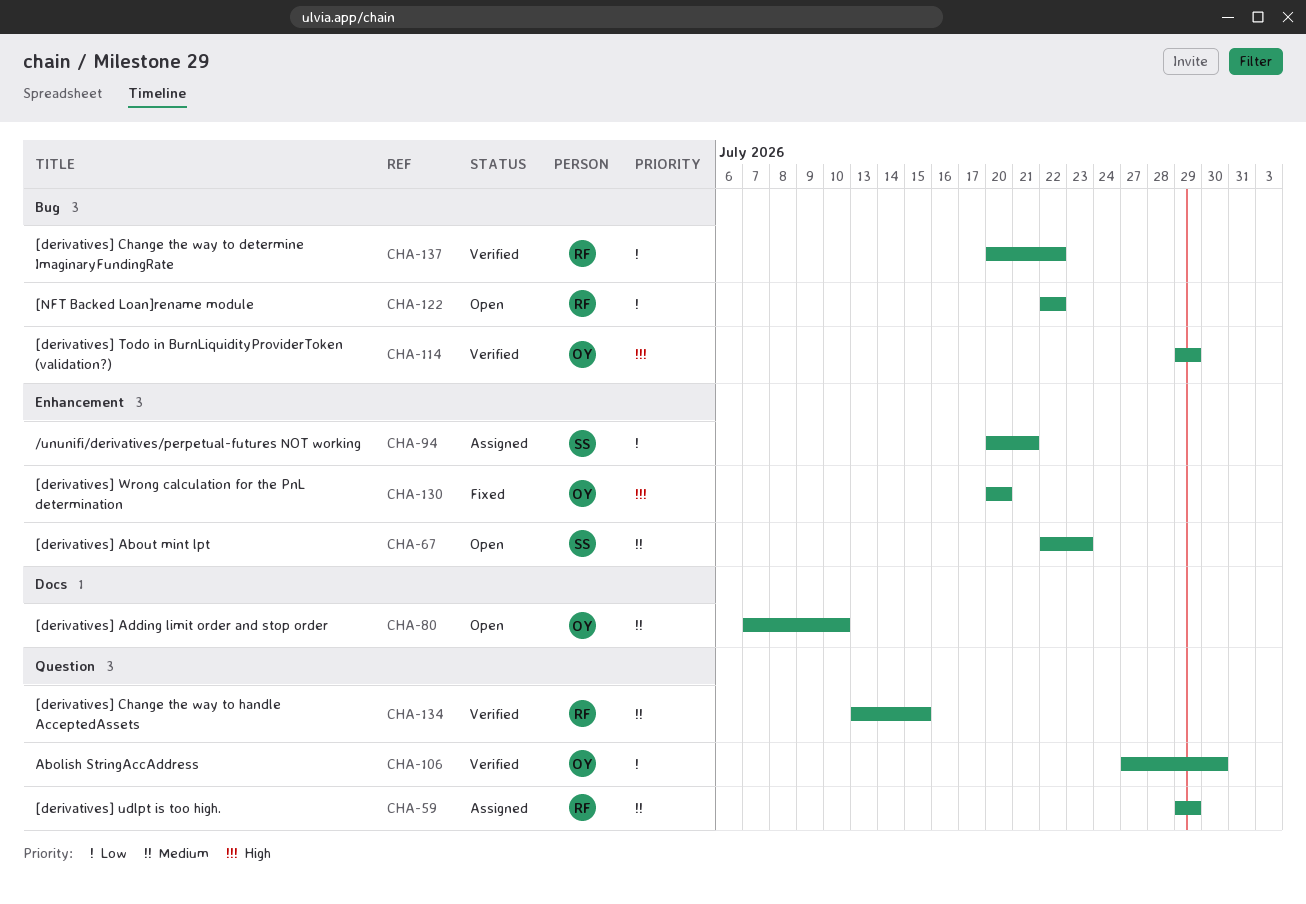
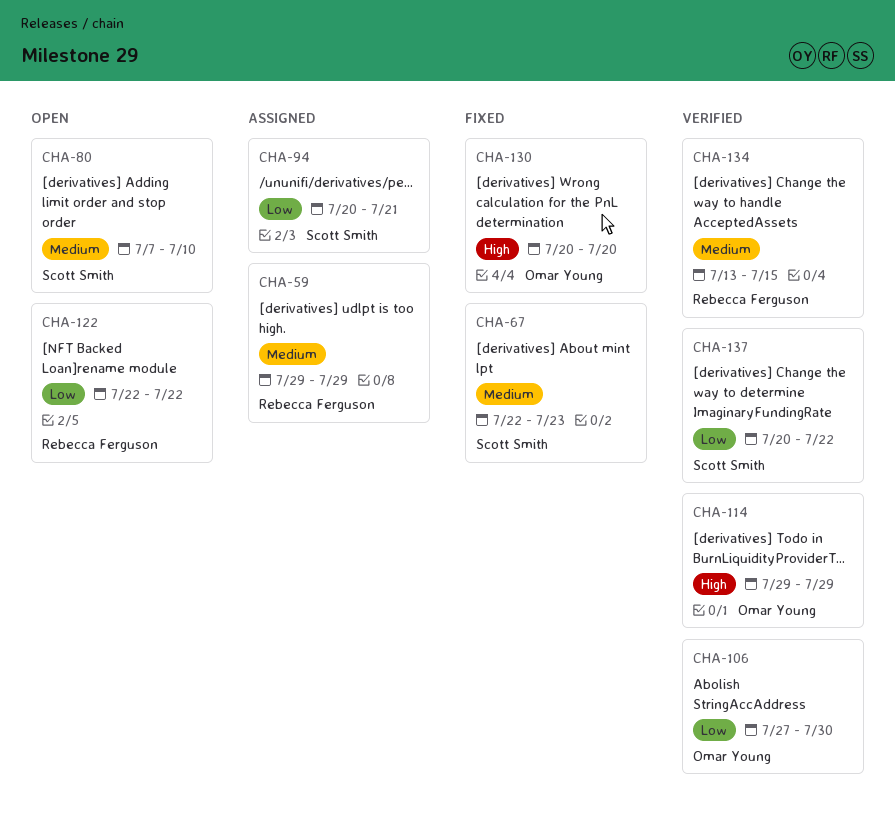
CHA-67, status: Open -> Fixed
CHA-80, owner: Omar Young -> Scott Smith
CHA-137, owner: Rebecca Ferguson -> Scott Smith

